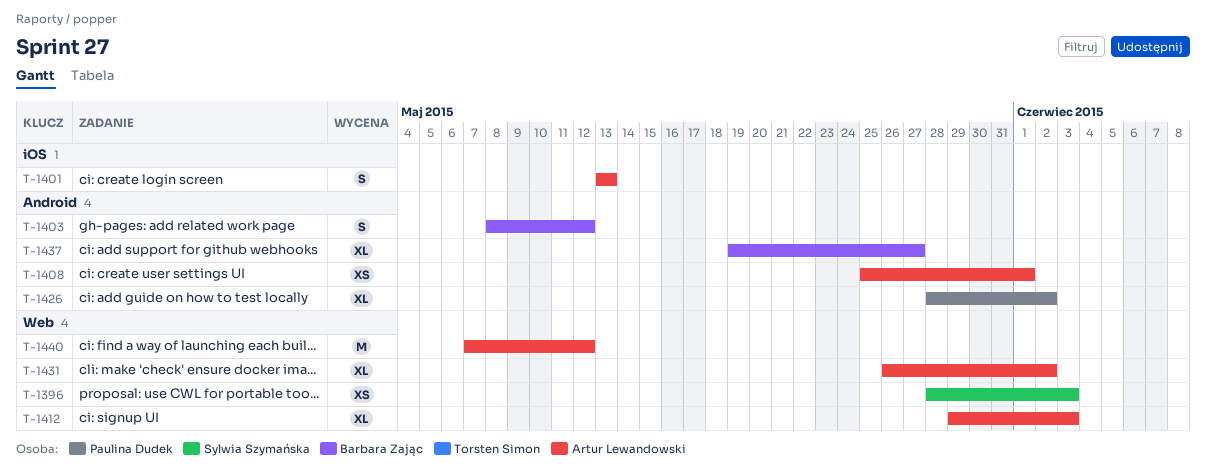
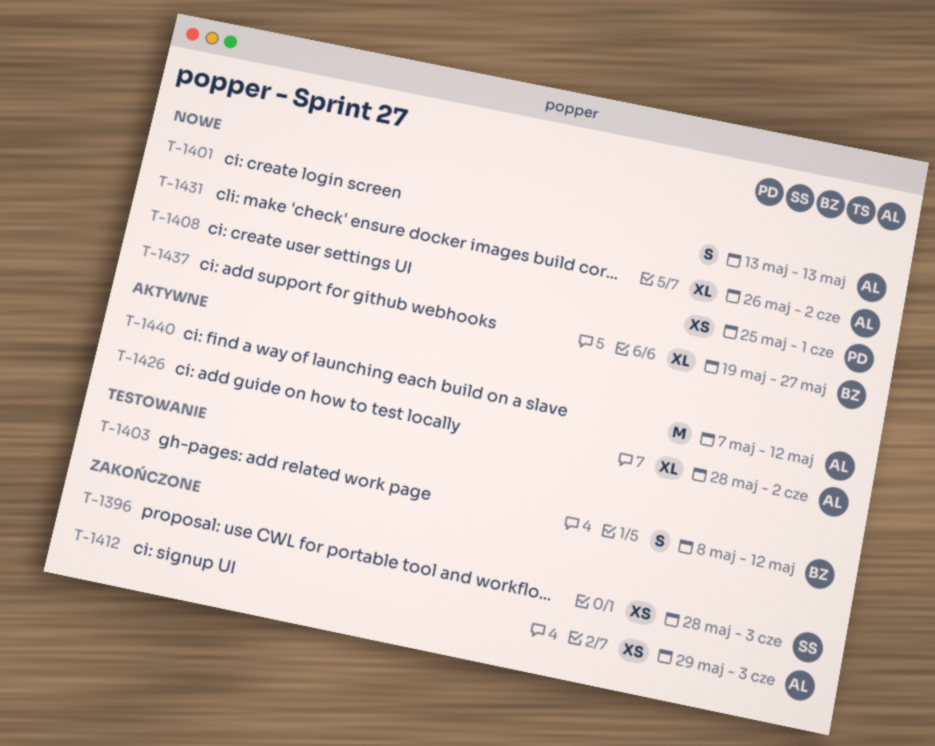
T-1408, owner: Artur Lewandowski -> Paulina Dudek
T-1412, estimate: XL -> XS
T-1426, owner: Paulina Dudek -> Artur Lewandowski

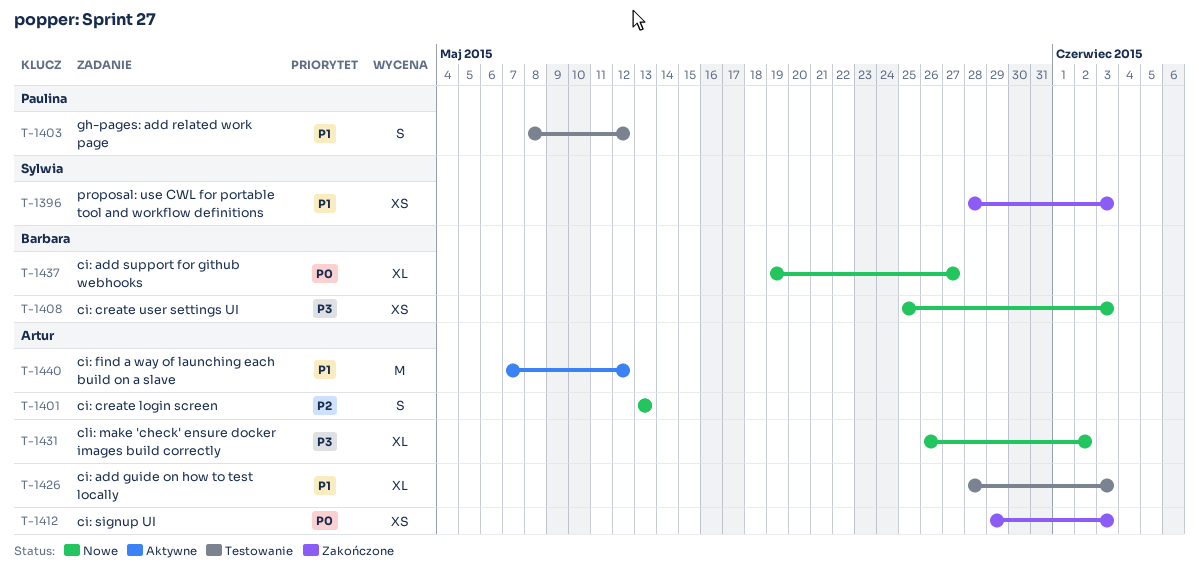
T-1403, owner: Barbara -> Paulina
T-1408, owner: Paulina -> Barbara
T-1408, due: Jun 1 -> Jun 3
T-1426, status: Aktywne -> Testowanie
T-1426, due: Jun 2 -> Jun 3

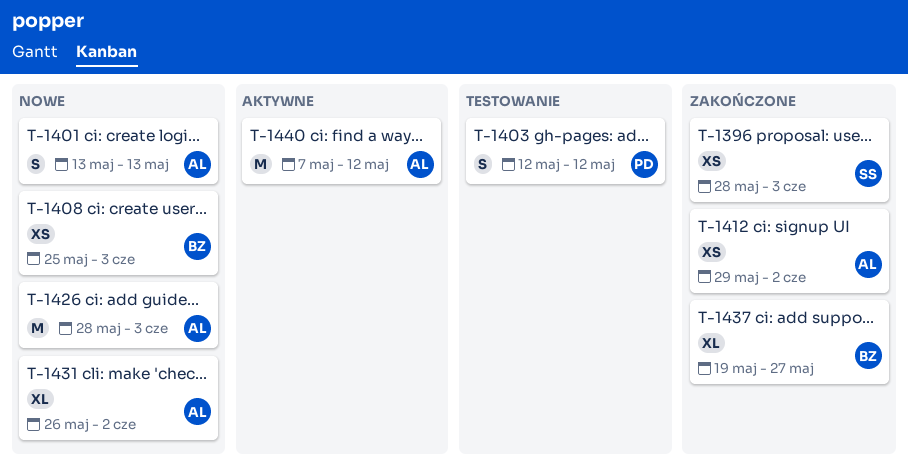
T-1403, start: May 8 -> May 12
T-1412, due: Jun 3 -> Jun 2
T-1426, status: Testowanie -> Nowe
T-1426, estimate: XL -> M
T-1437, status: Nowe -> Zakończone

